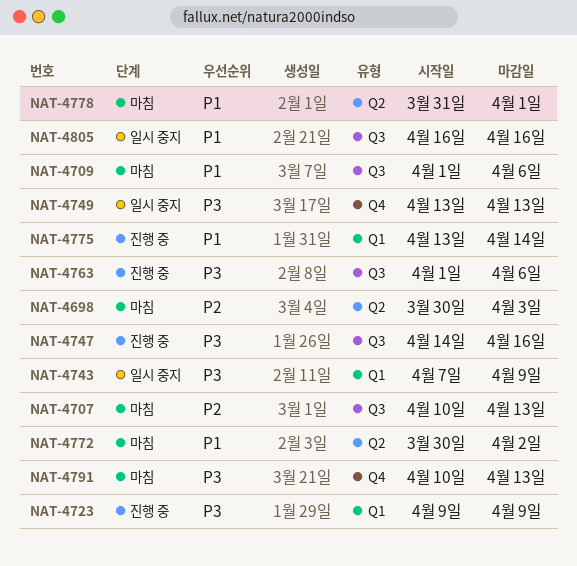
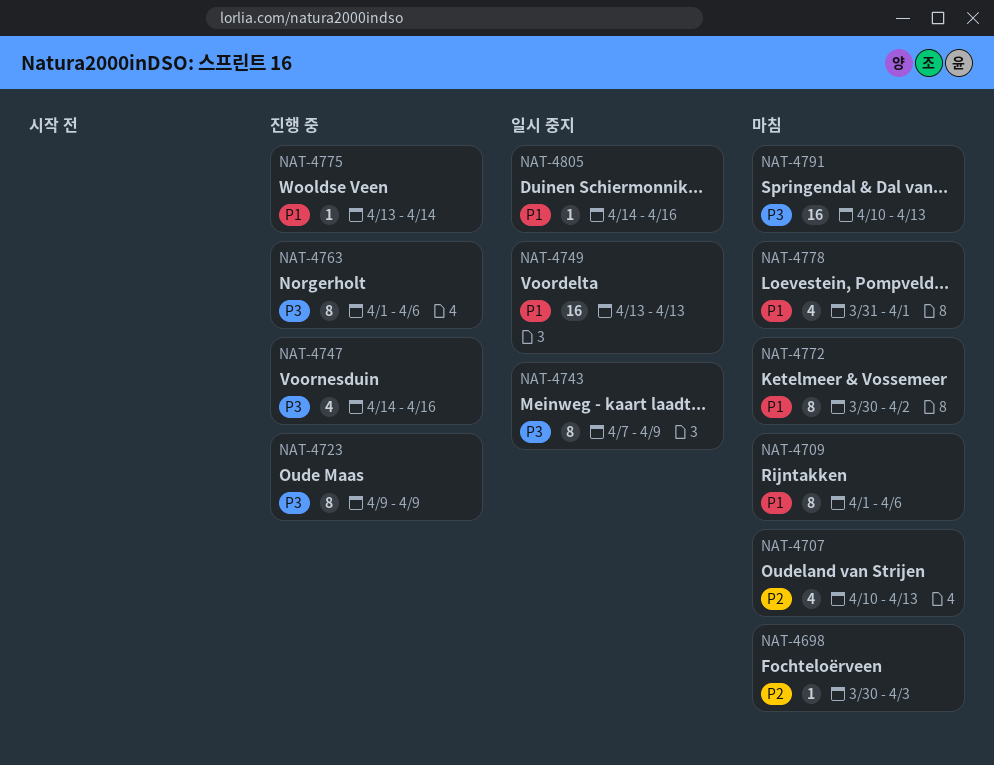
NAT-4749, priority: P3 -> P1
NAT-4805, start: Apr 16 -> Apr 14

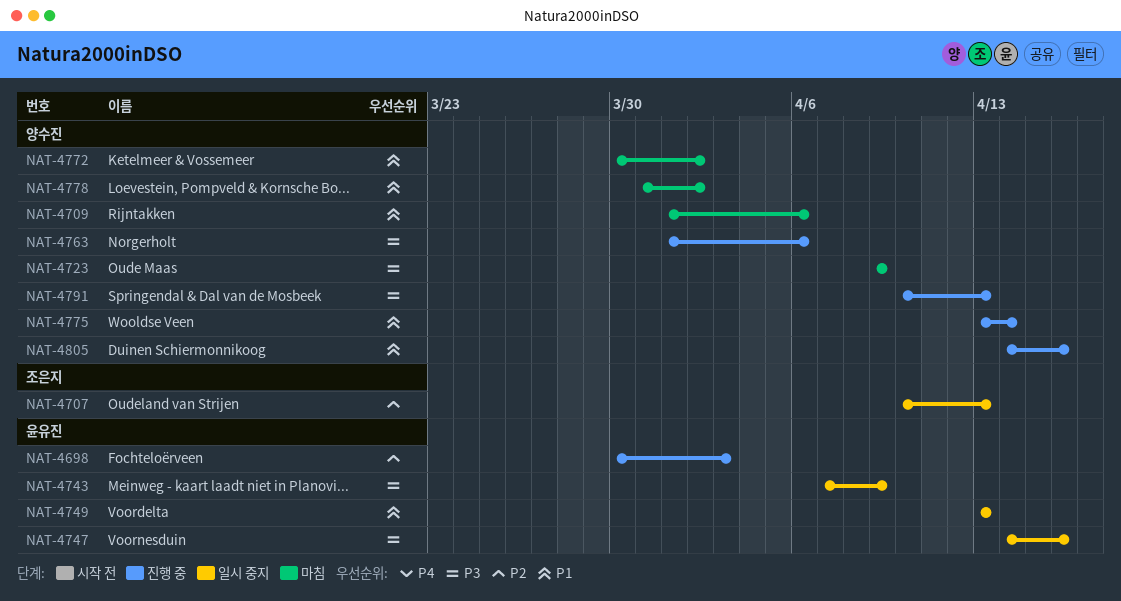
NAT-4698, status: 마침 -> 진행 중
NAT-4707, status: 마침 -> 일시 중지
NAT-4723, status: 진행 중 -> 마침
NAT-4747, status: 진행 중 -> 일시 중지
NAT-4778, due: Apr 1 -> Apr 2
NAT-4791, status: 마침 -> 진행 중
NAT-4805, status: 일시 중지 -> 진행 중

